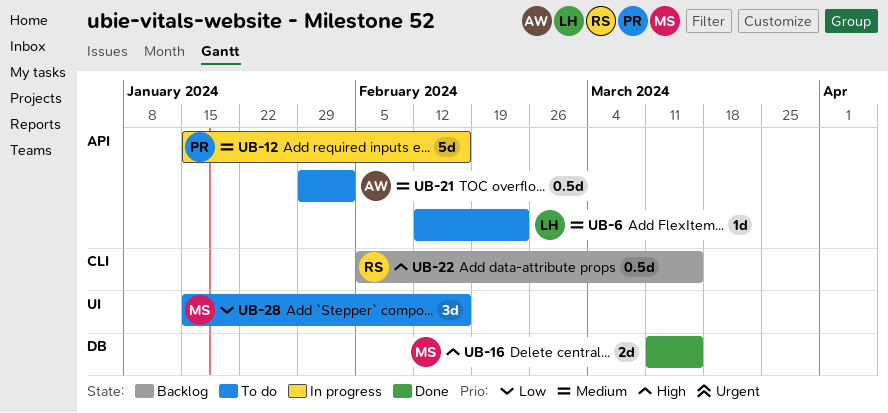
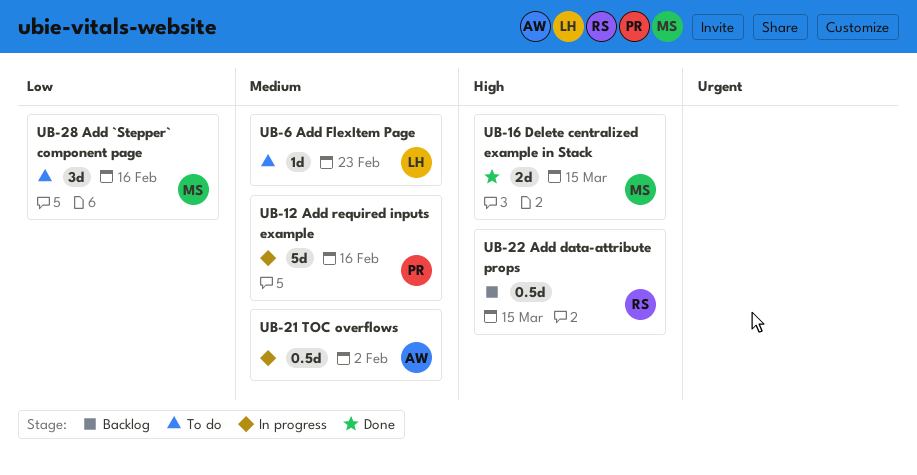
UB-21, status: To do -> In progress

